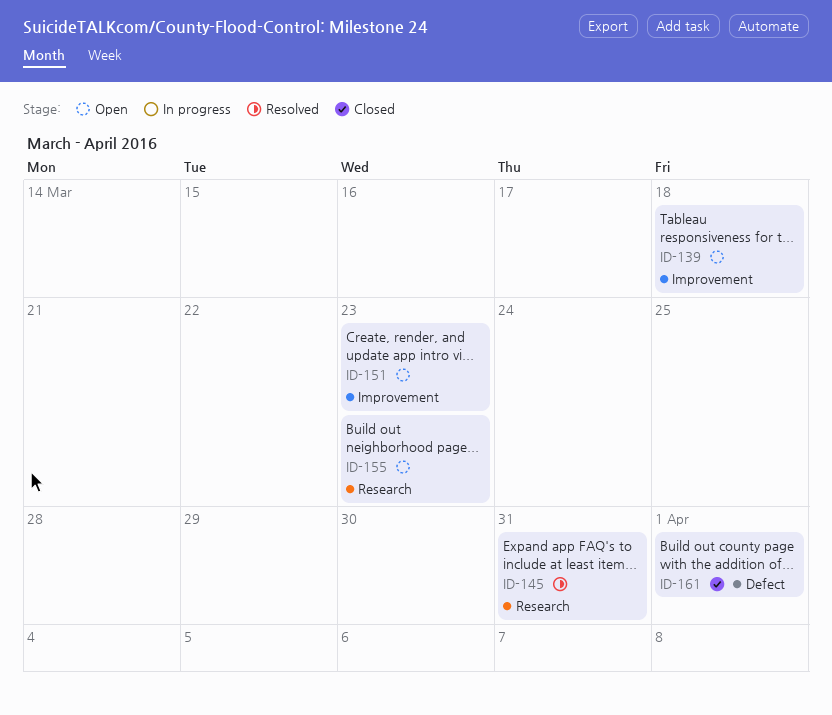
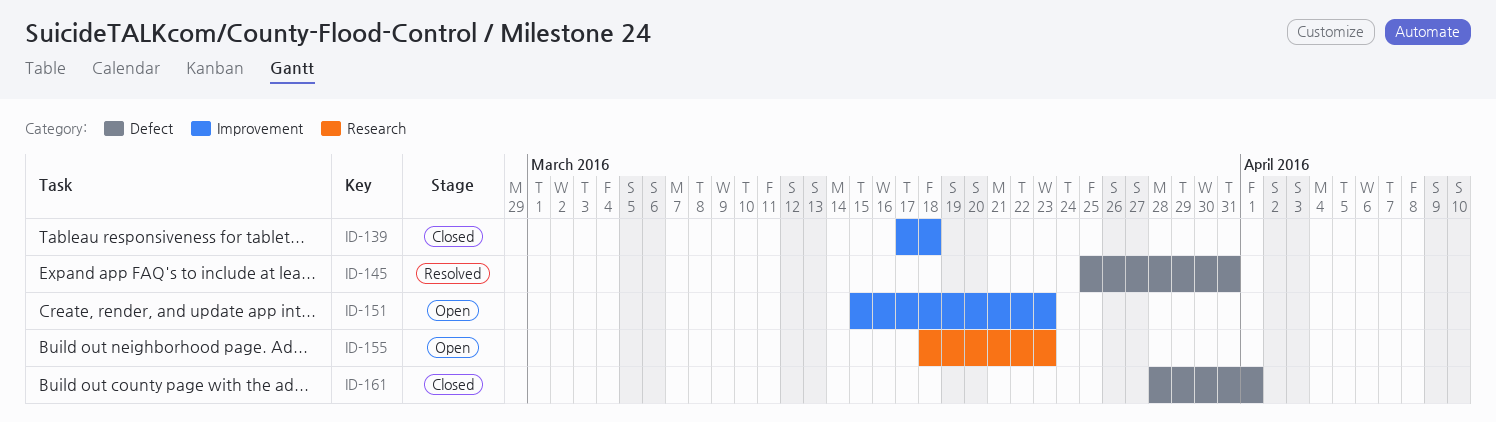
ID-139, status: Open -> Closed
ID-145, label: Research -> Defect

